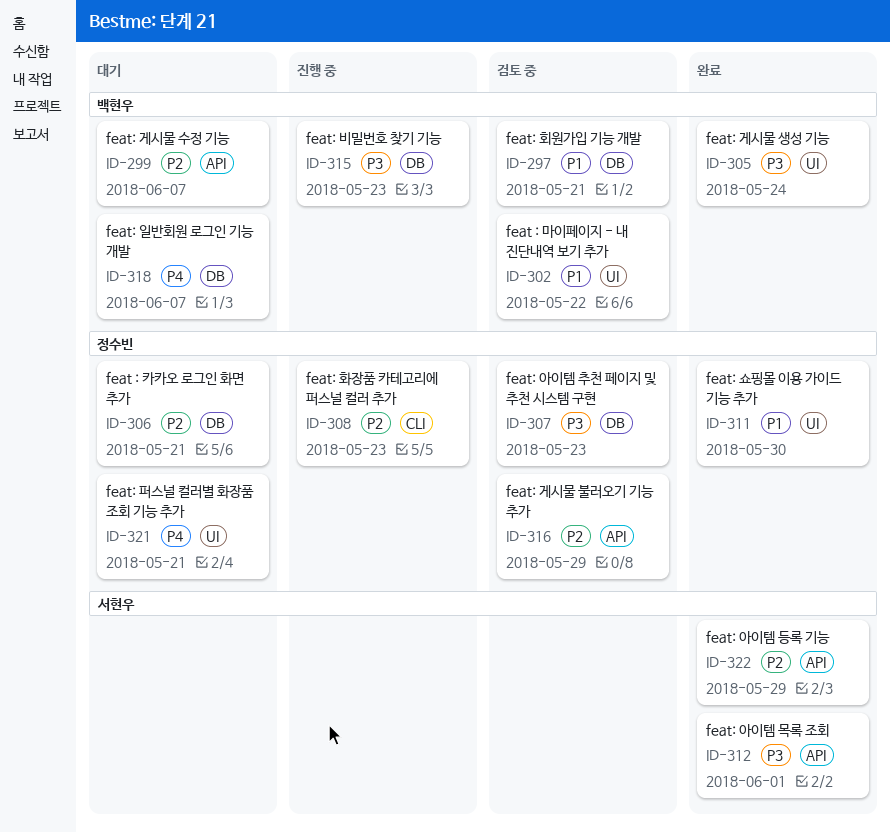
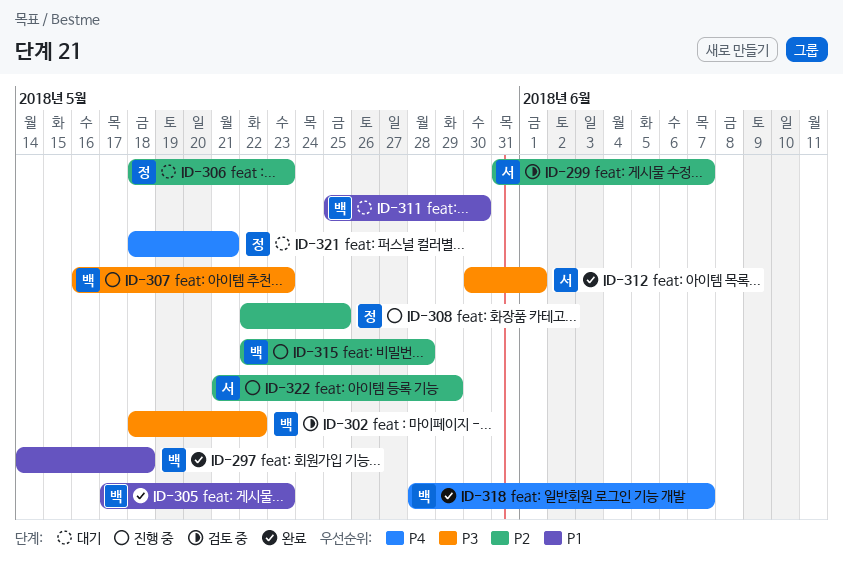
ID-297, status: 검토 중 -> 완료
ID-297, due: May 21 -> May 18
ID-299, status: 대기 -> 검토 중
ID-299, owner: 백현우 -> 서현우
ID-302, priority: P1 -> P3
ID-305, priority: P3 -> P1
ID-305, due: May 24 -> May 23
ID-306, due: May 21 -> May 23
ID-307, status: 검토 중 -> 진행 중
ID-307, owner: 정수빈 -> 백현우
ID-308, due: May 23 -> May 25
ID-311, status: 완료 -> 대기
ID-311, owner: 정수빈 -> 백현우
ID-315, priority: P3 -> P2
ID-315, due: May 23 -> May 28
ID-316: present -> none
ID-318, status: 대기 -> 완료
ID-322, status: 완료 -> 진행 중

